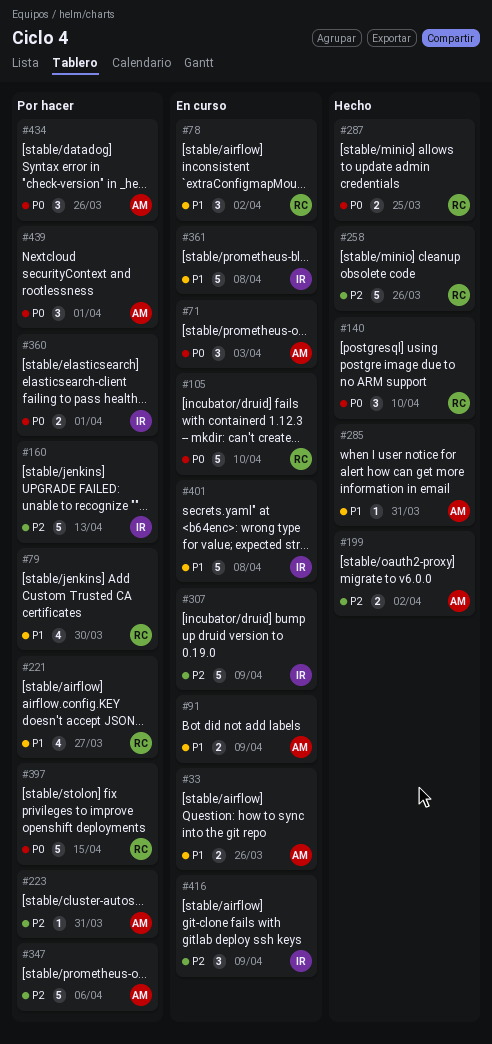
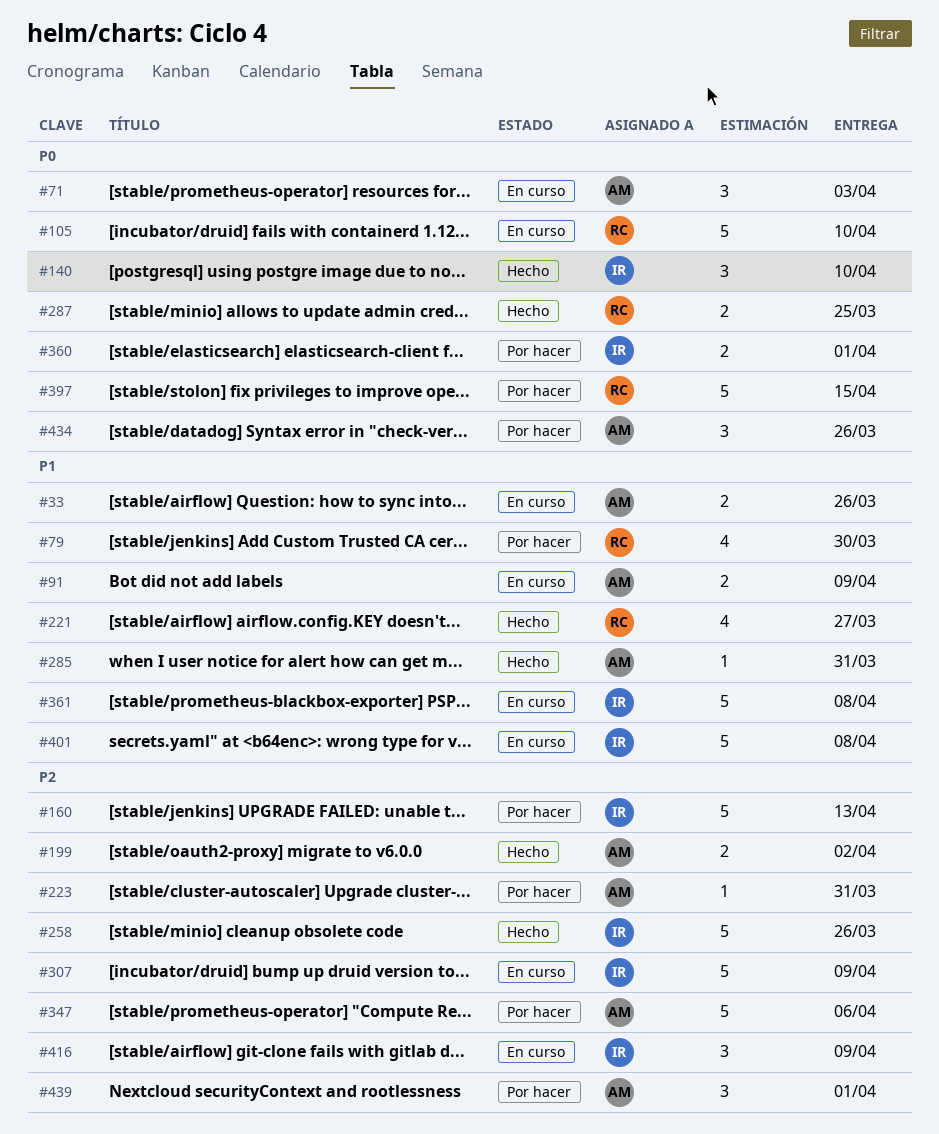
#78: present -> none
#140, owner: RC -> IR
#221, status: Por hacer -> Hecho
#258, owner: RC -> IR
#439, priority: P0 -> P2

